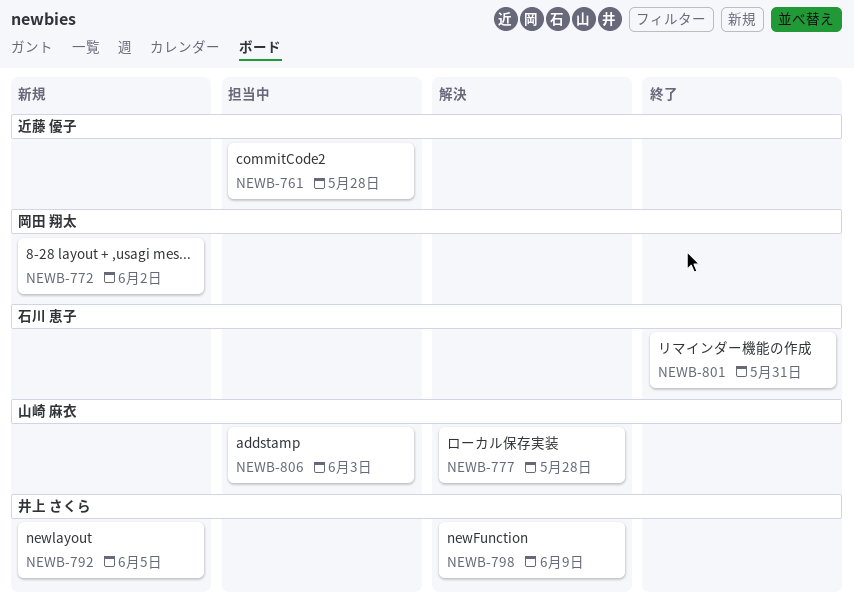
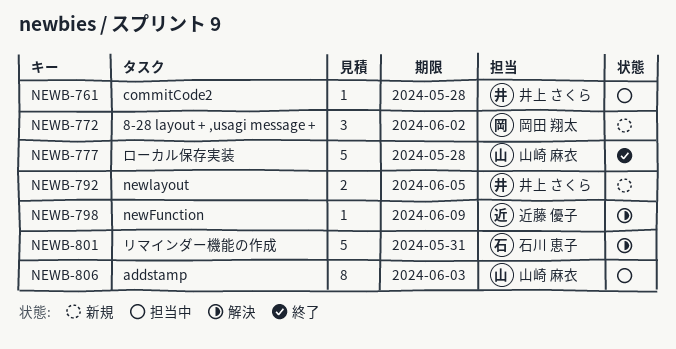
NEWB-761, owner: 近藤 優子 -> 井上 さくら
NEWB-777, status: 解決 -> 終了
NEWB-798, owner: 井上 さくら -> 近藤 優子
NEWB-801, status: 終了 -> 解決

